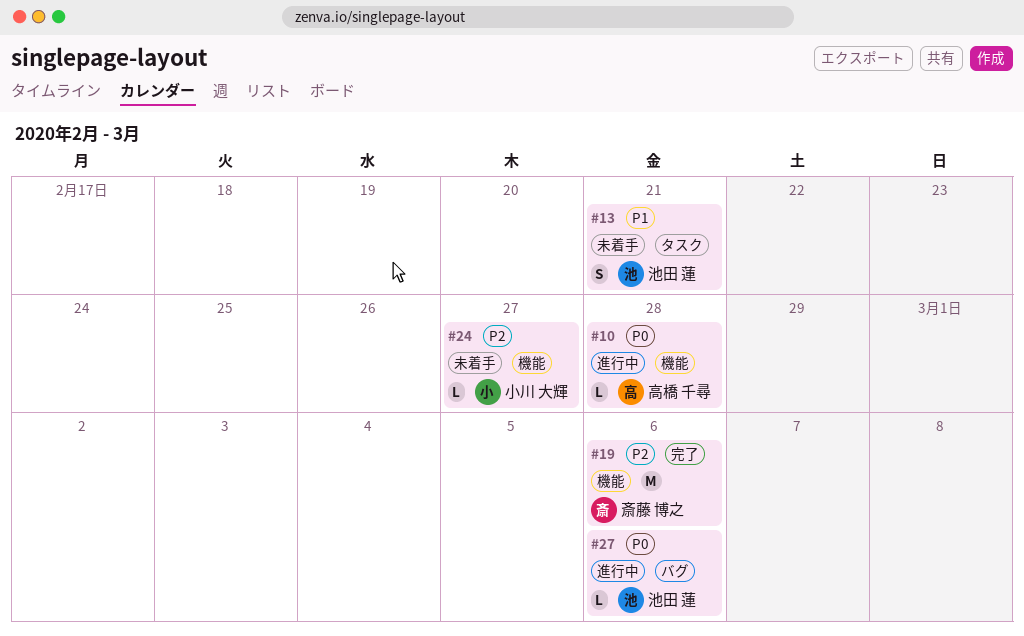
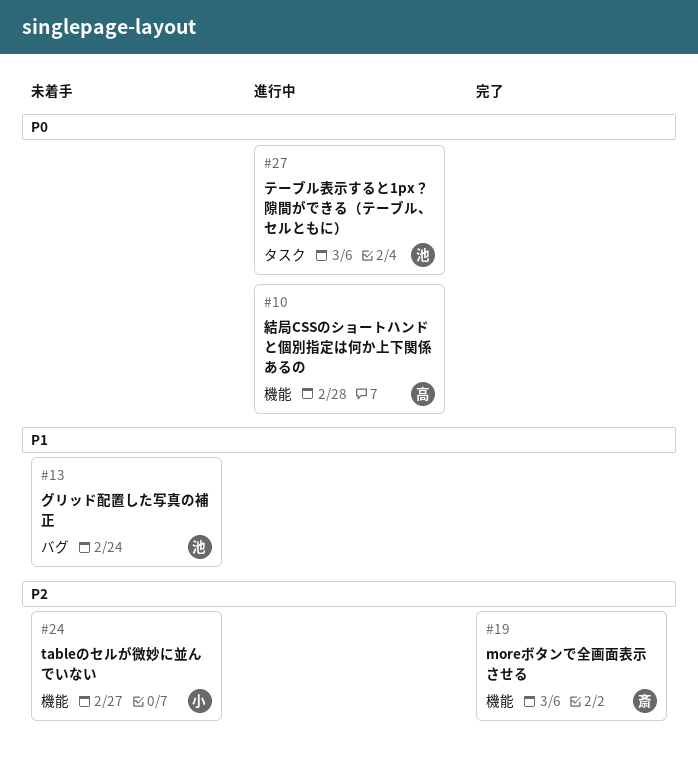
#13, label: タスク -> バグ
#13, due: Feb 21 -> Feb 24
#27, label: バグ -> タスク

